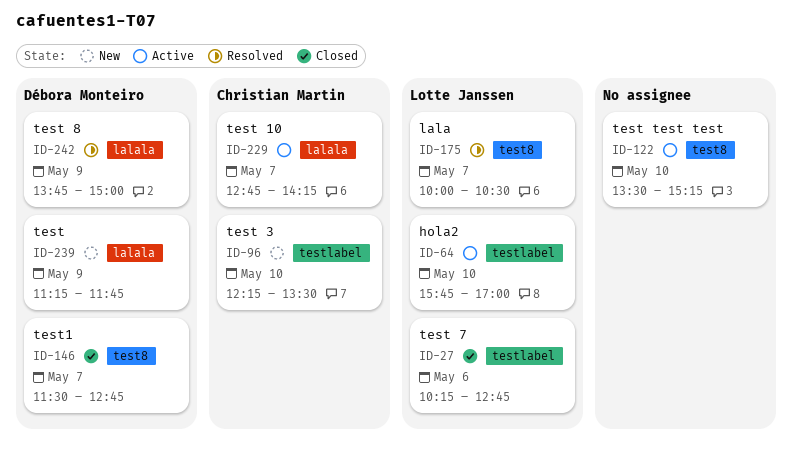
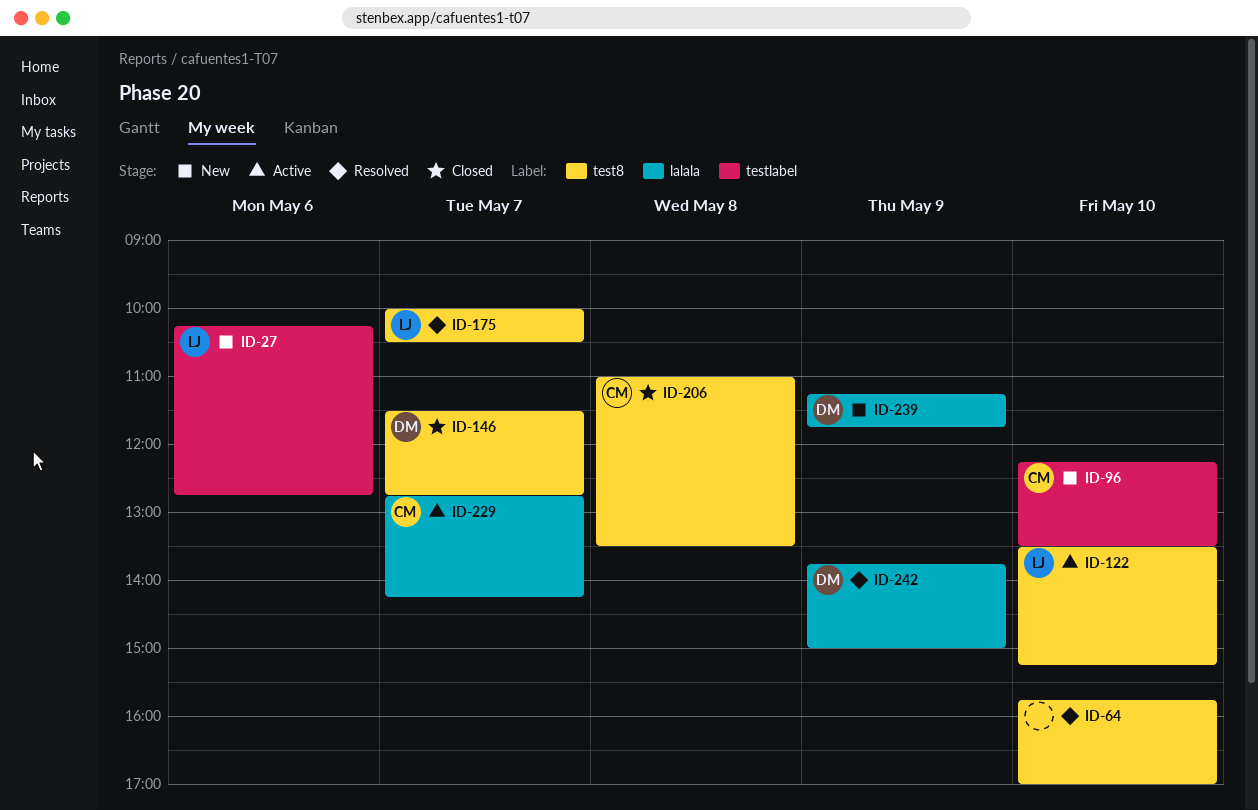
ID-27, status: Closed -> New
ID-64, status: Active -> Resolved
ID-64, owner: Lotte Janssen -> none
ID-64, label: testlabel -> test8
ID-122, owner: none -> Lotte Janssen
ID-206: none -> present

